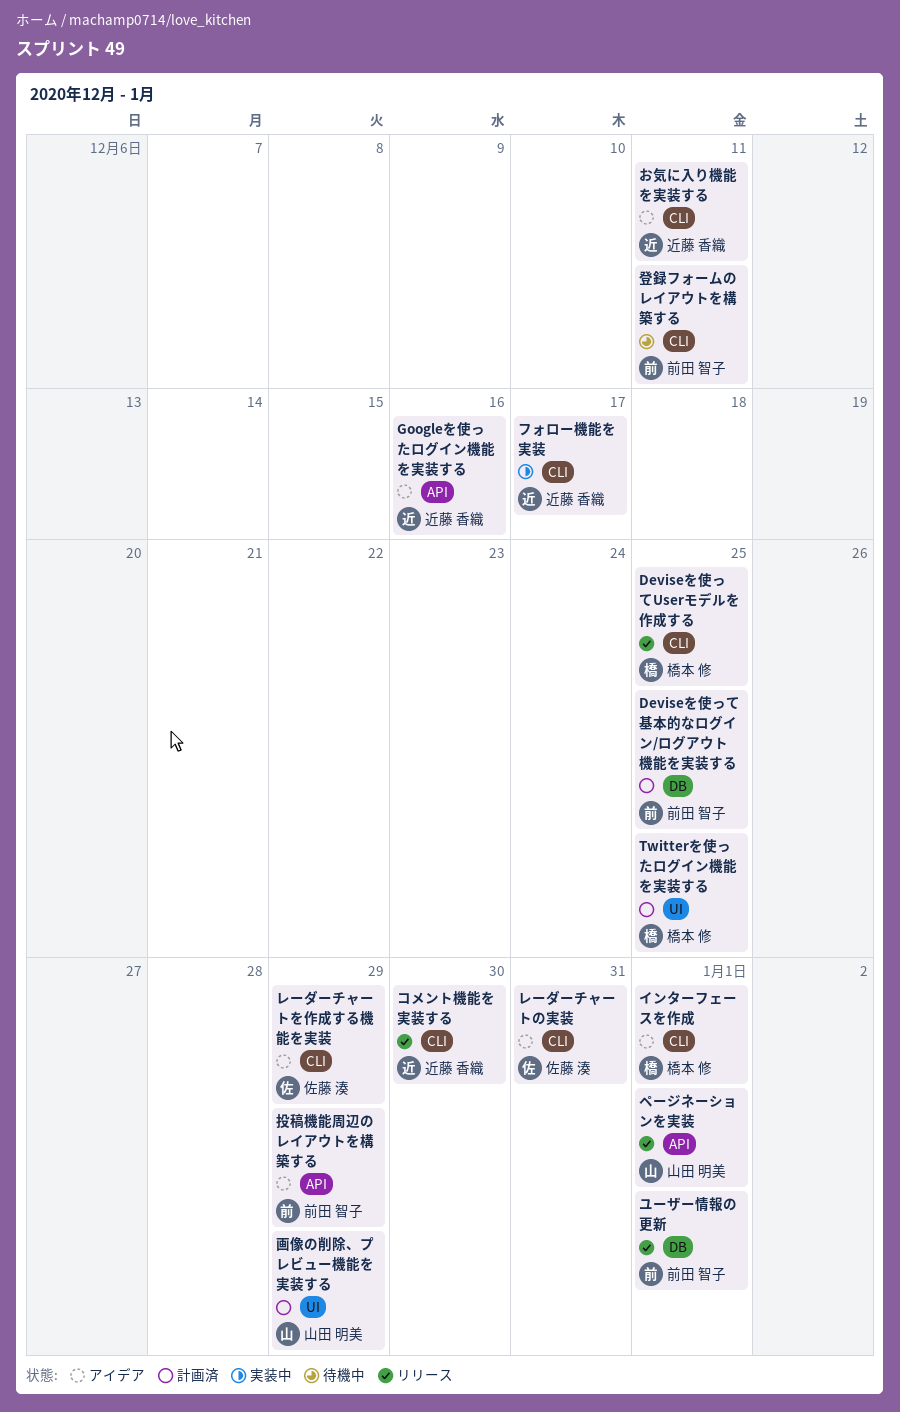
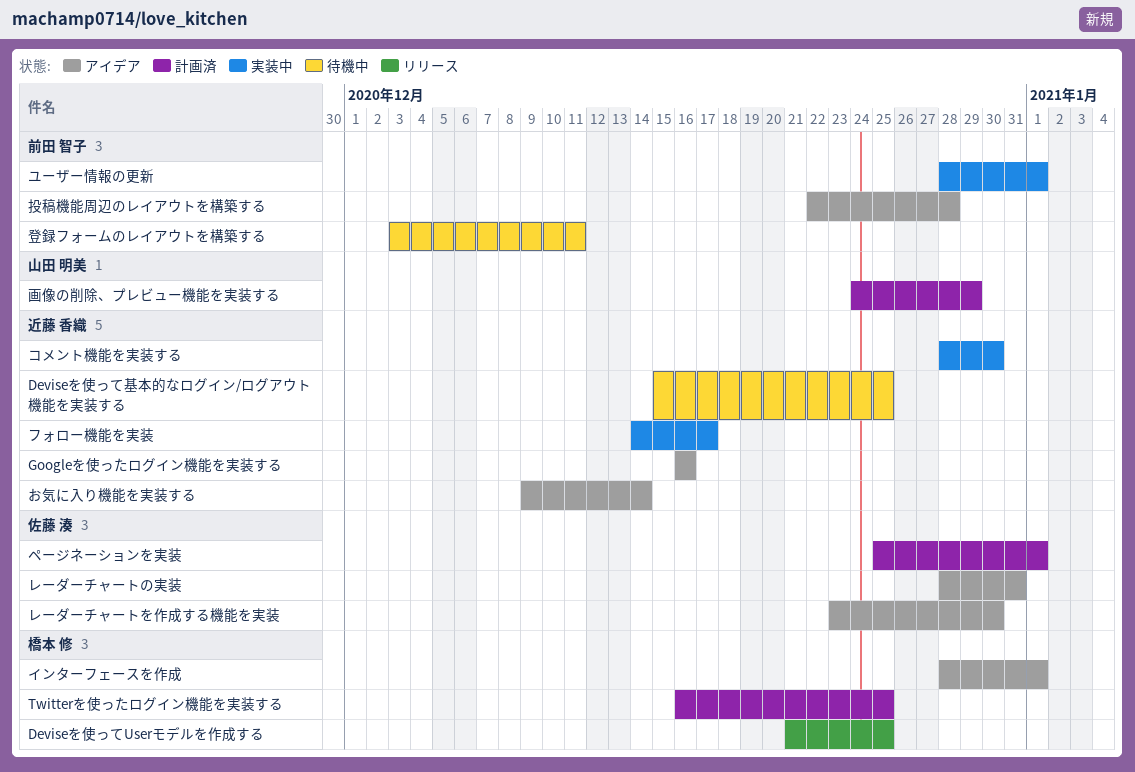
Deviseを使って基本的なログイン/ログアウト機能を実装する, status: 計画済 -> 待機中
Deviseを使って基本的なログイン/ログアウト機能を実装する, owner: 前田 智子 -> 近藤 香織
お気に入り機能を実装する, due: Dec 11 -> Dec 14
コメント機能を実装する, status: リリース -> 実装中
ページネーションを実装, status: リリース -> 計画済
ページネーションを実装, owner: 山田 明美 -> 佐藤 湊
ユーザー情報の更新, status: リリース -> 実装中
レーダーチャートを作成する機能を実装, due: Dec 29 -> Dec 30
投稿機能周辺のレイアウトを構築する, due: Dec 29 -> Dec 28

